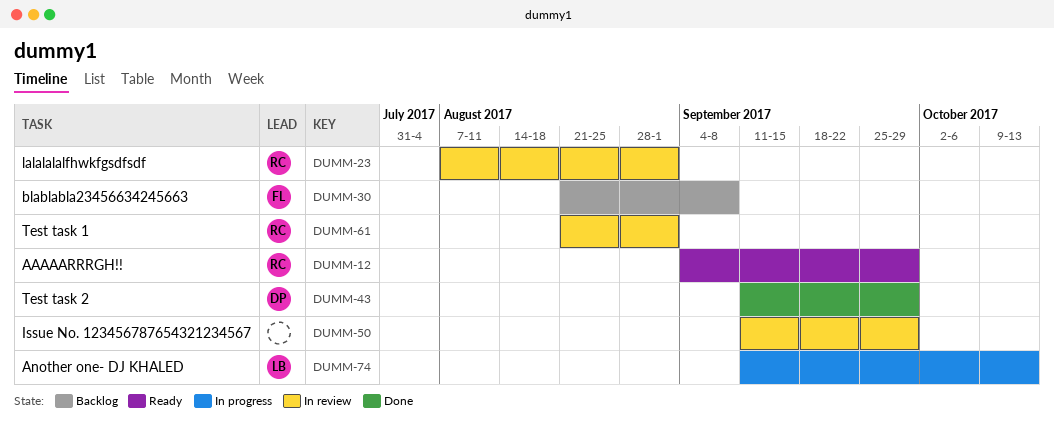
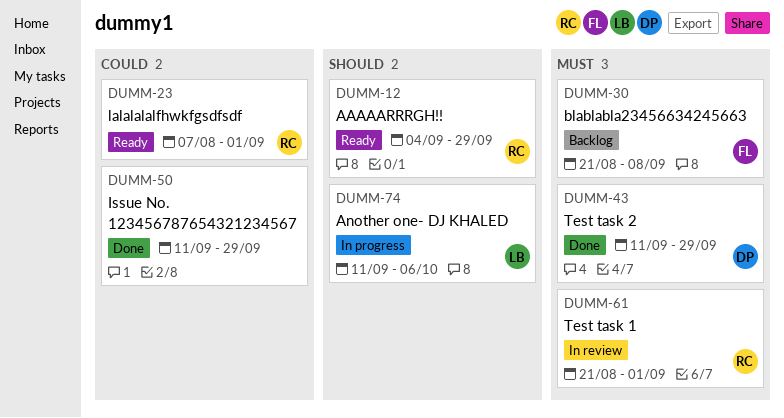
DUMM-23, status: In review -> Ready
DUMM-50, status: In review -> Done
DUMM-74, due: Oct 13 -> Oct 6

